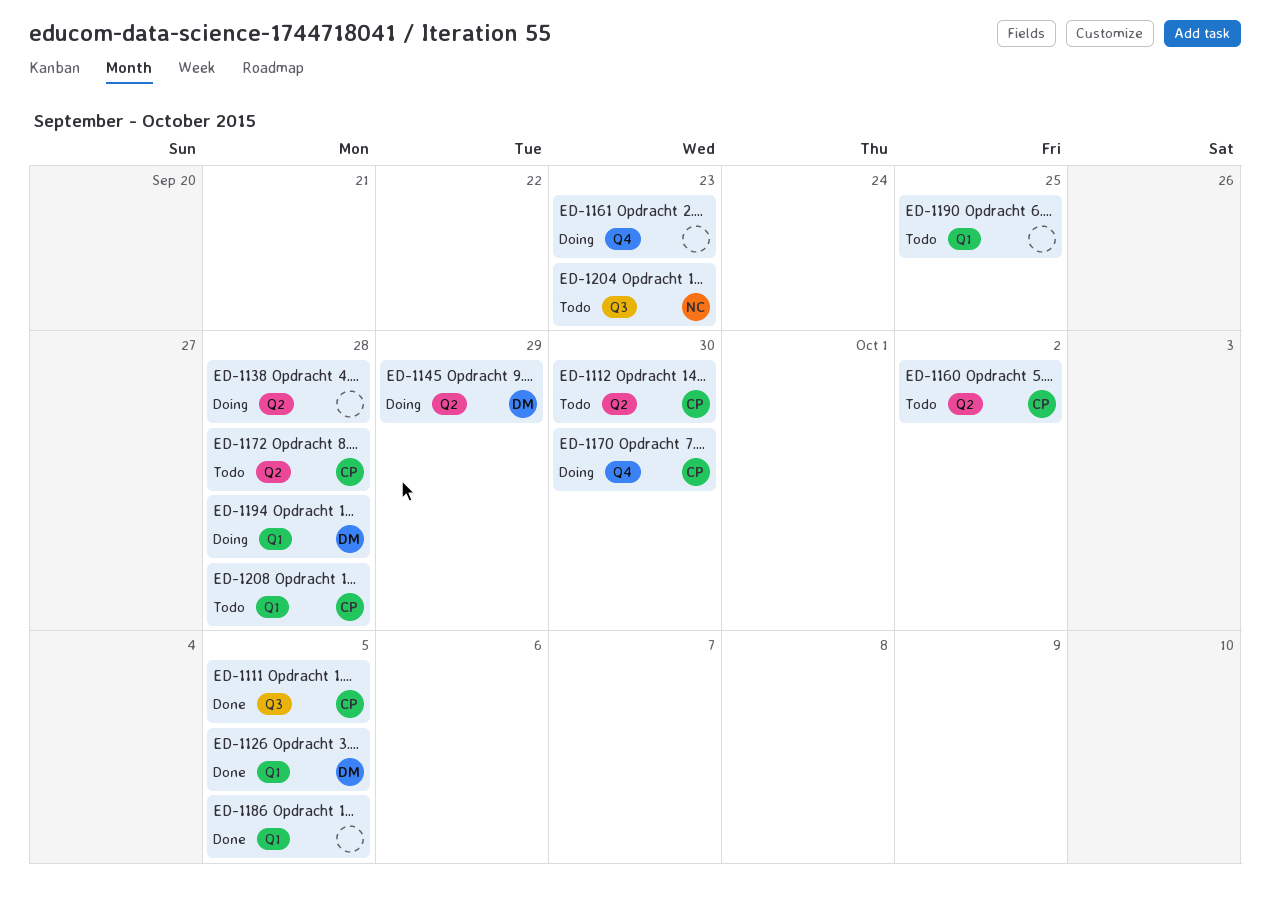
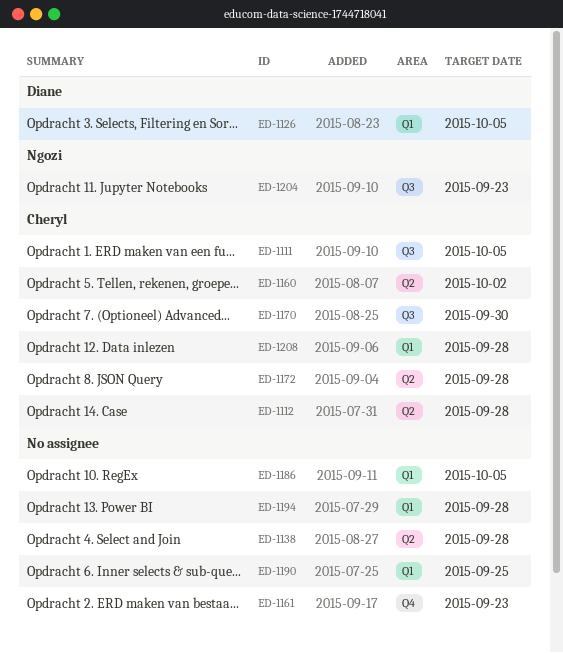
ED-1112, due: Sep 30 -> Sep 28
ED-1145: present -> none
ED-1170, label: Q4 -> Q3
ED-1194, owner: Diane -> none

